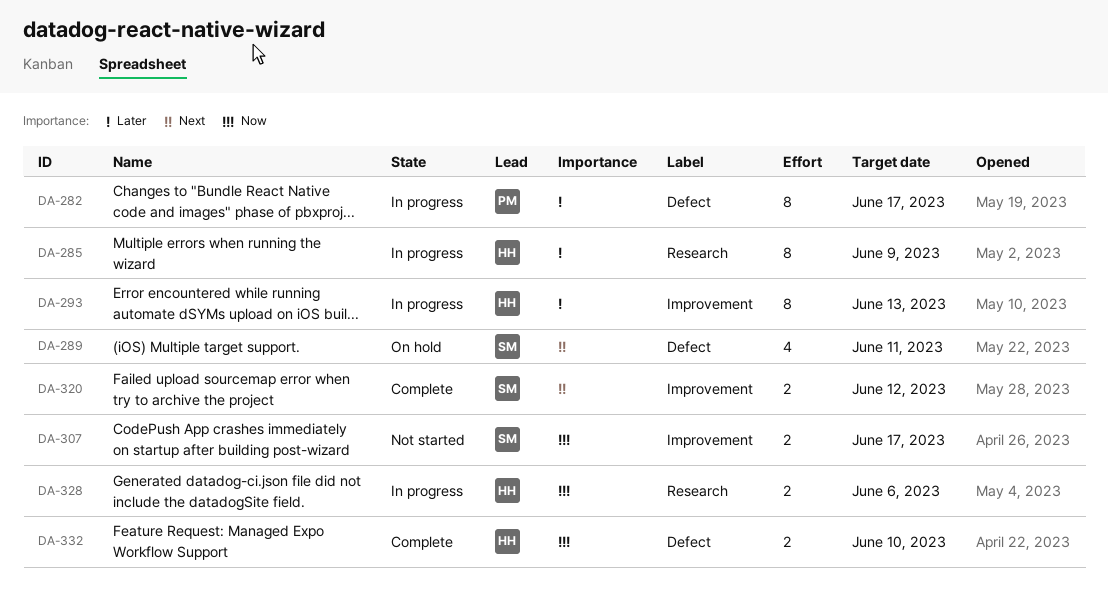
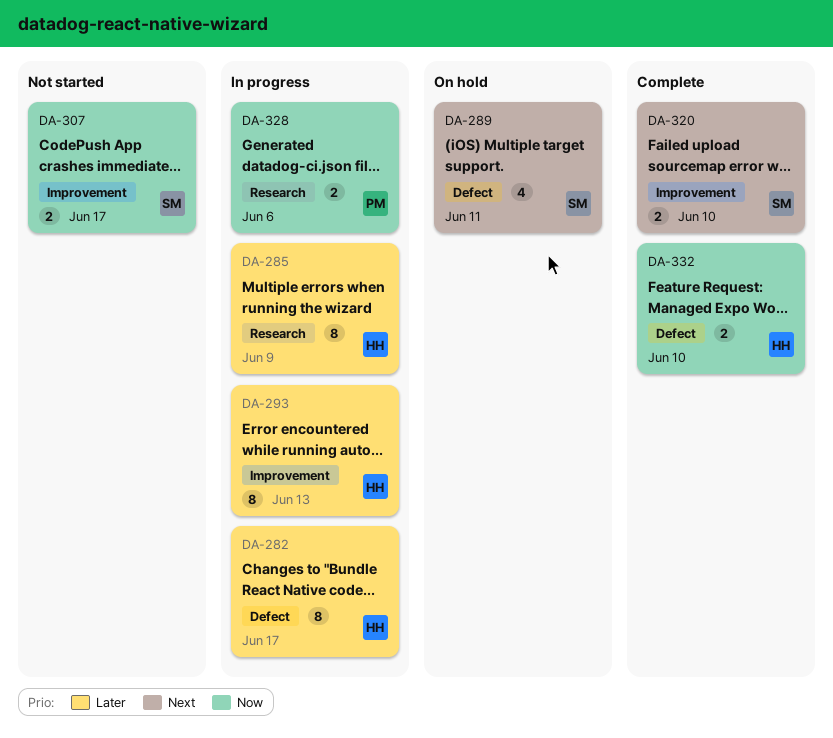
DA-282, owner: PM -> HH
DA-320, due: Jun 12 -> Jun 10
DA-328, owner: HH -> PM

